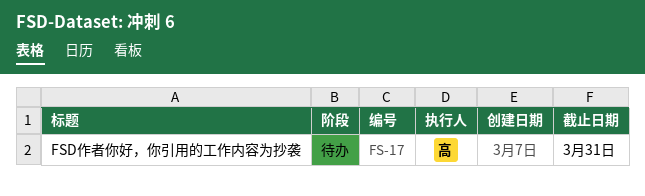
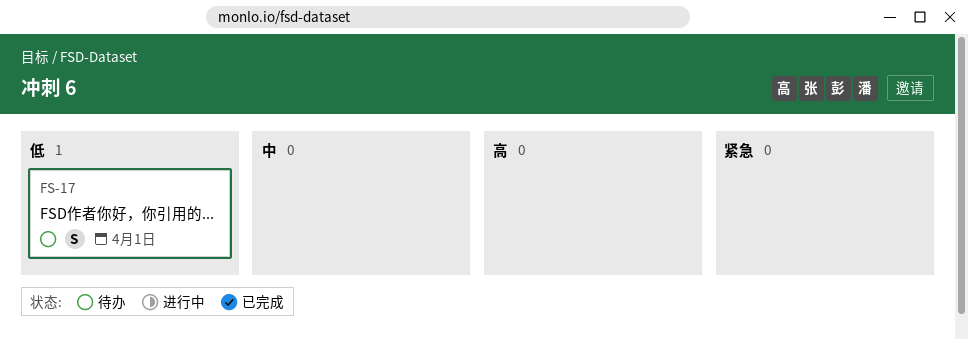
FS-17, due: Mar 31 -> Apr 1

